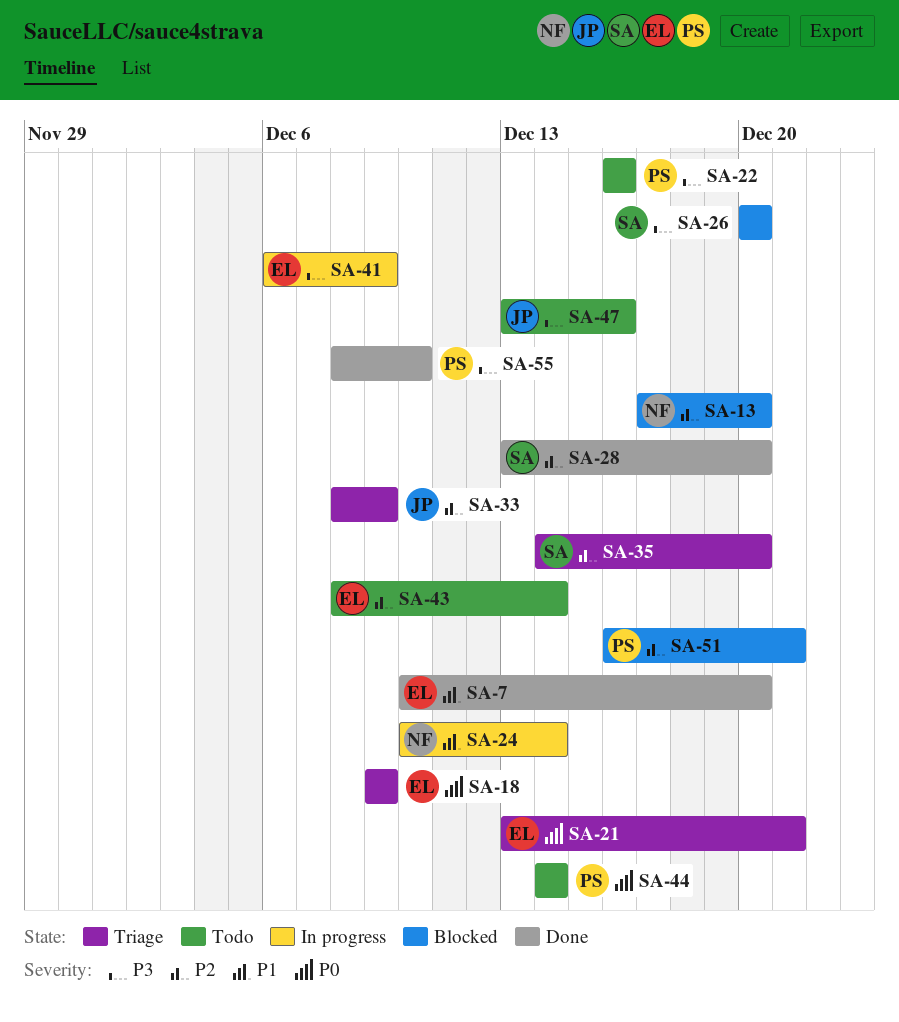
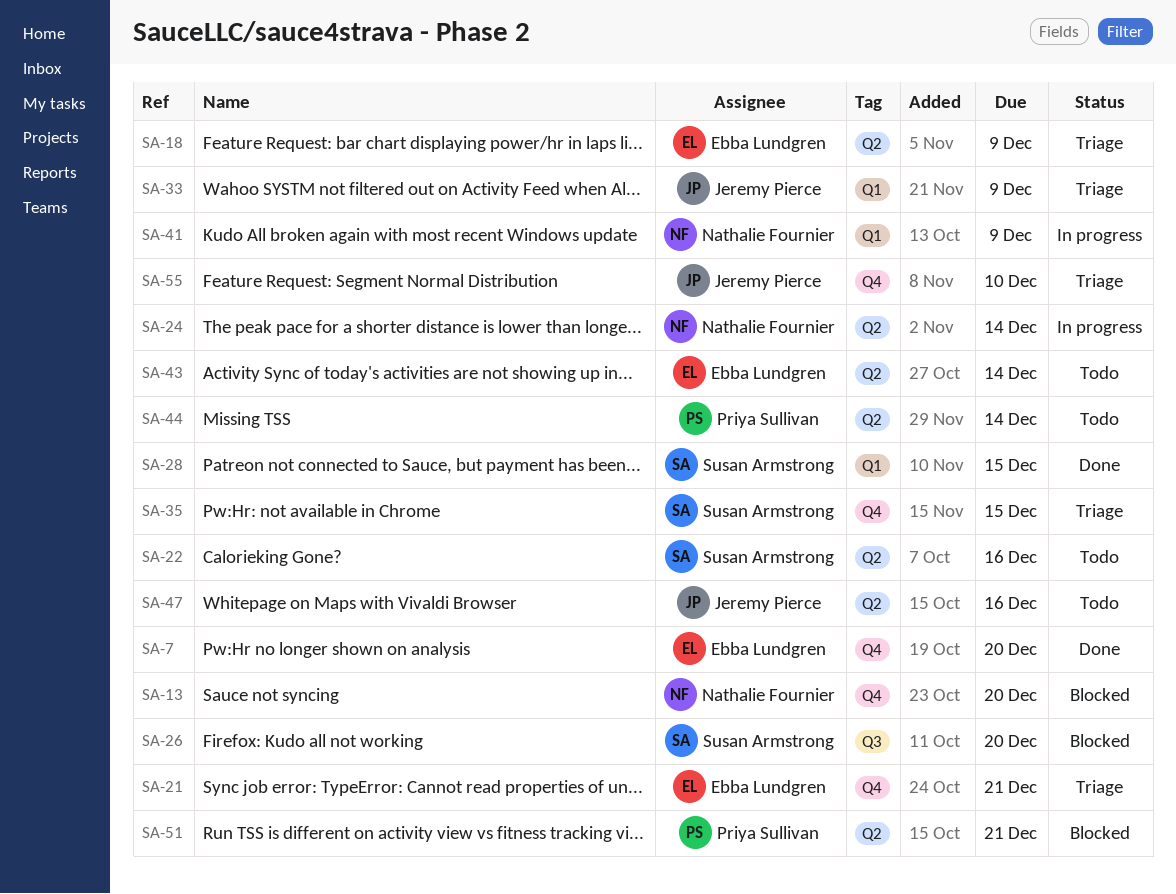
SA-22, owner: Priya Sullivan -> Susan Armstrong
SA-28, due: Dec 20 -> Dec 15
SA-35, due: Dec 20 -> Dec 15
SA-41, owner: Ebba Lundgren -> Nathalie Fournier
SA-55, status: Done -> Triage
SA-55, owner: Priya Sullivan -> Jeremy Pierce

